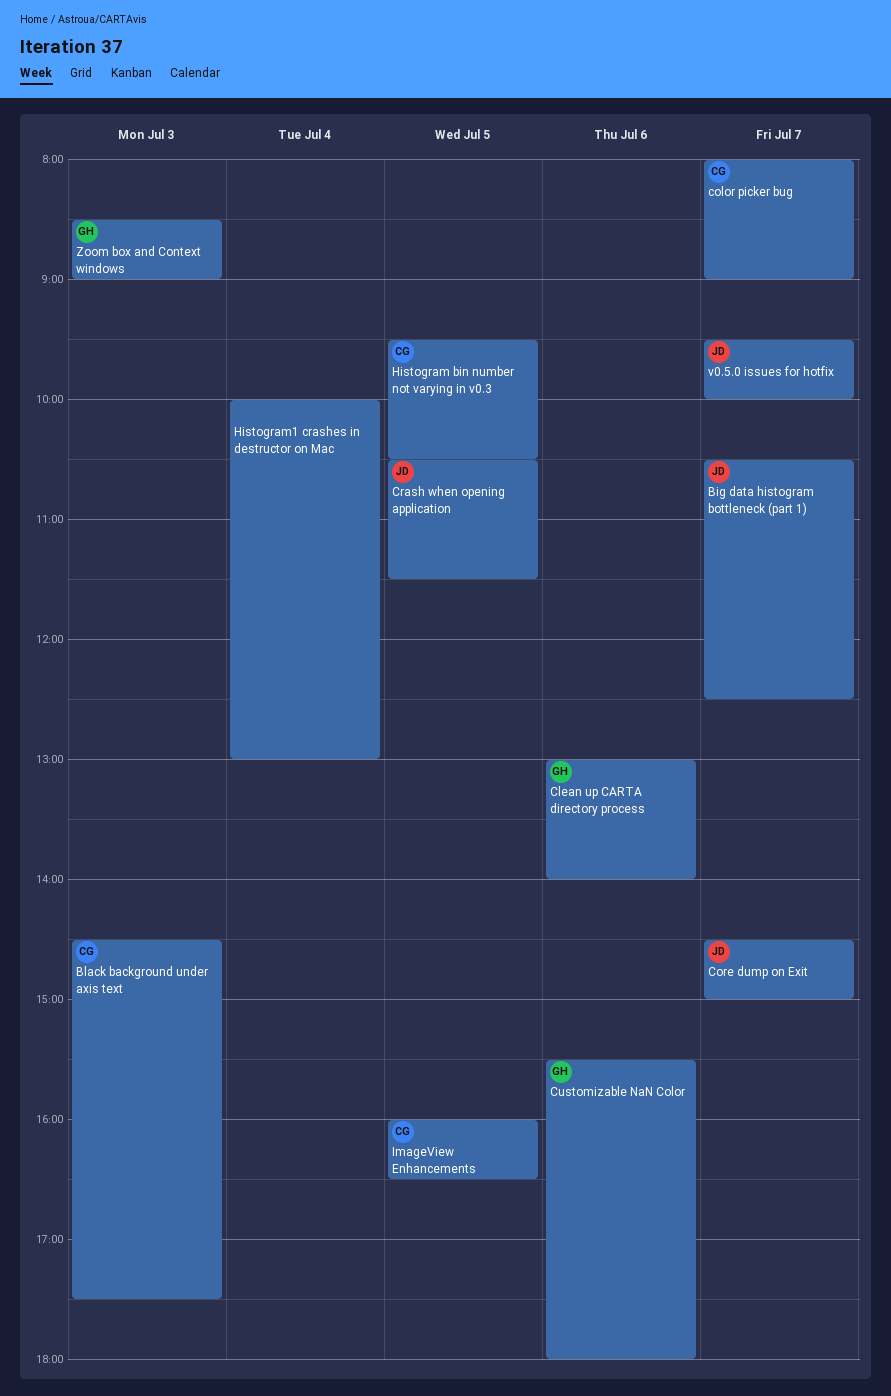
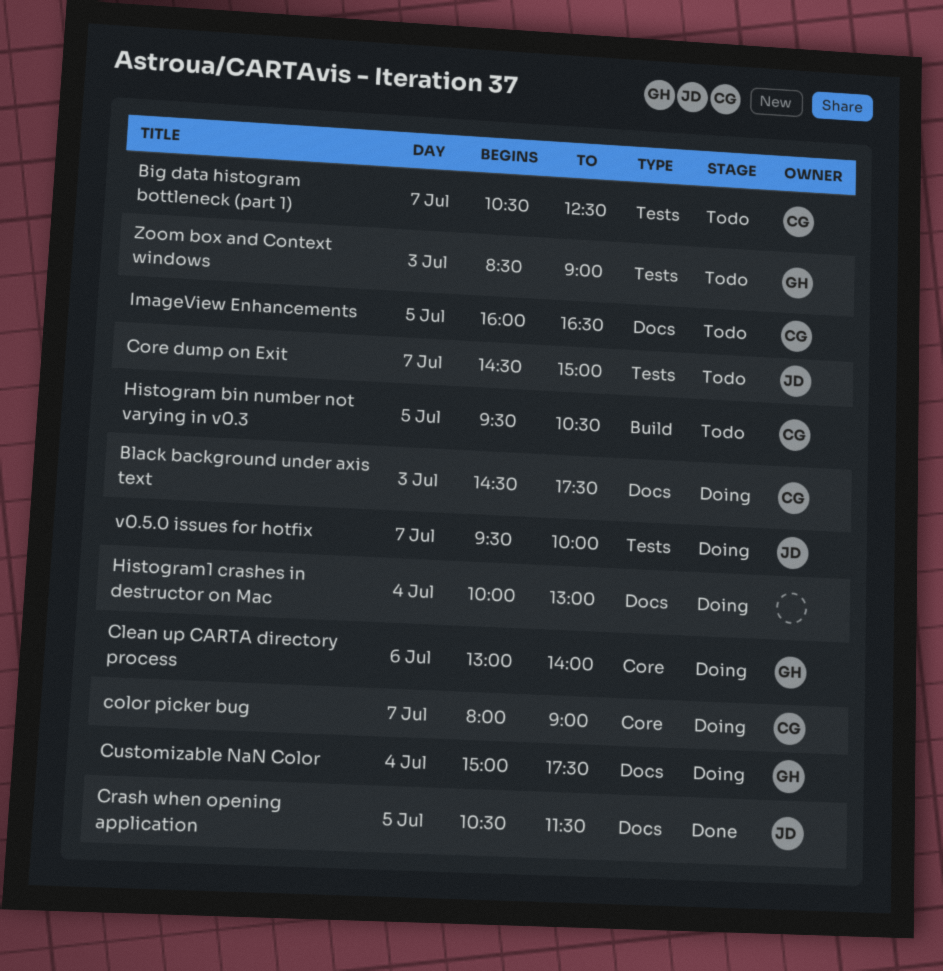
Big data histogram bottleneck (part 1), owner: JD -> CG
Customizable NaN Color, day: Jul 6 -> Jul 4
Customizable NaN Color, begins: 15:30 -> 15:00
Customizable NaN Color, ends: 18:00 -> 17:30

